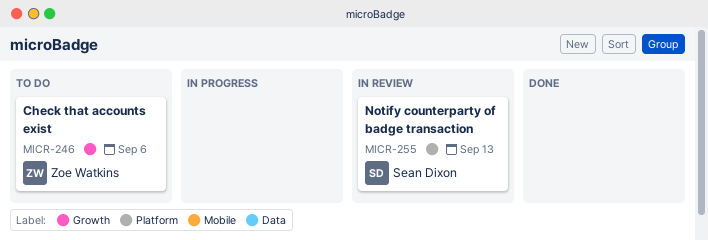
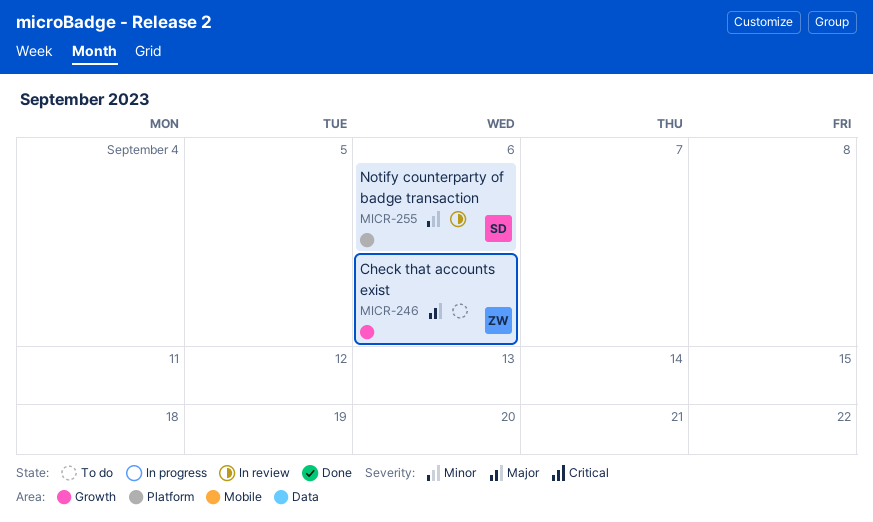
MICR-255, due: Sep 13 -> Sep 6

